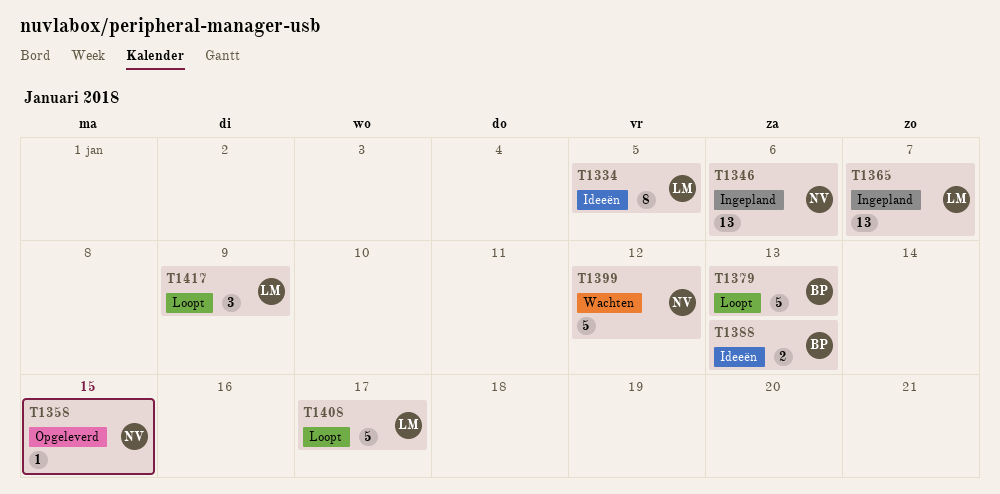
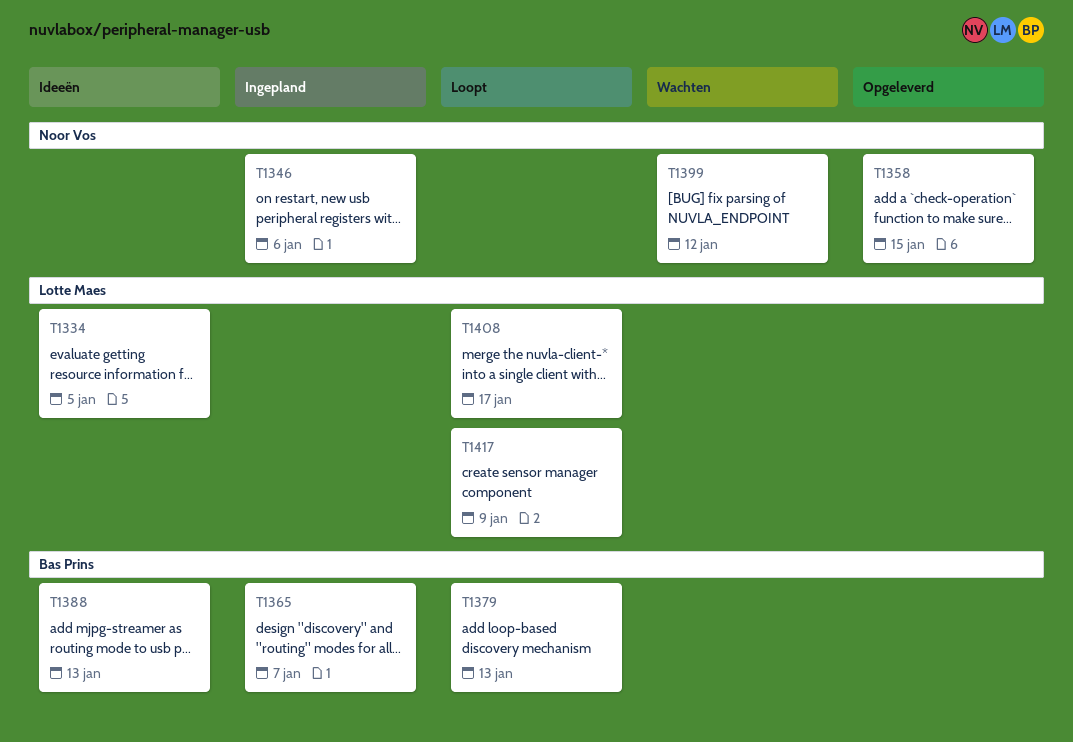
T1365, owner: Lotte Maes -> Bas Prins

